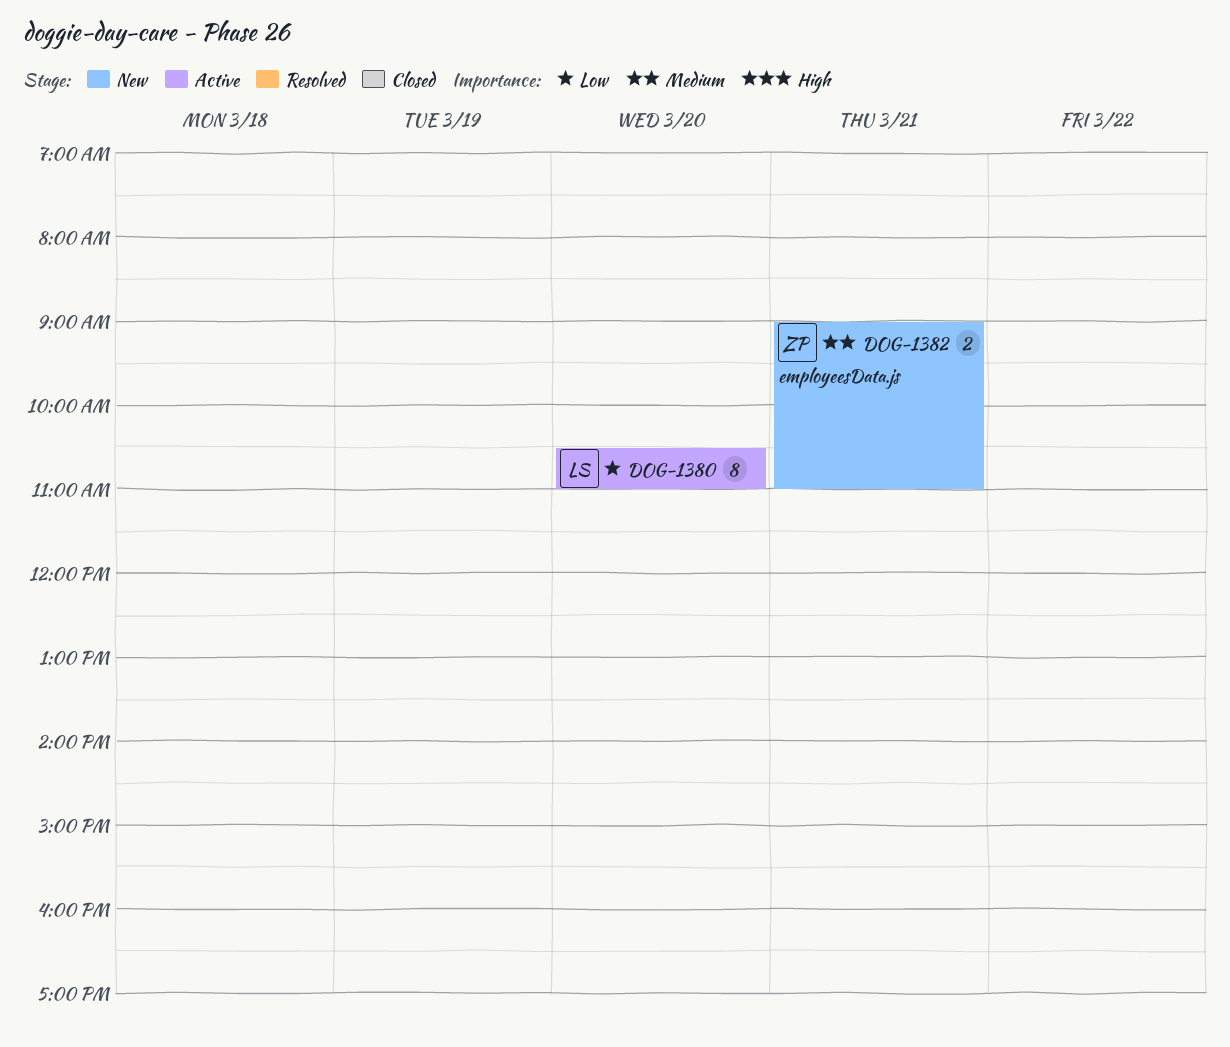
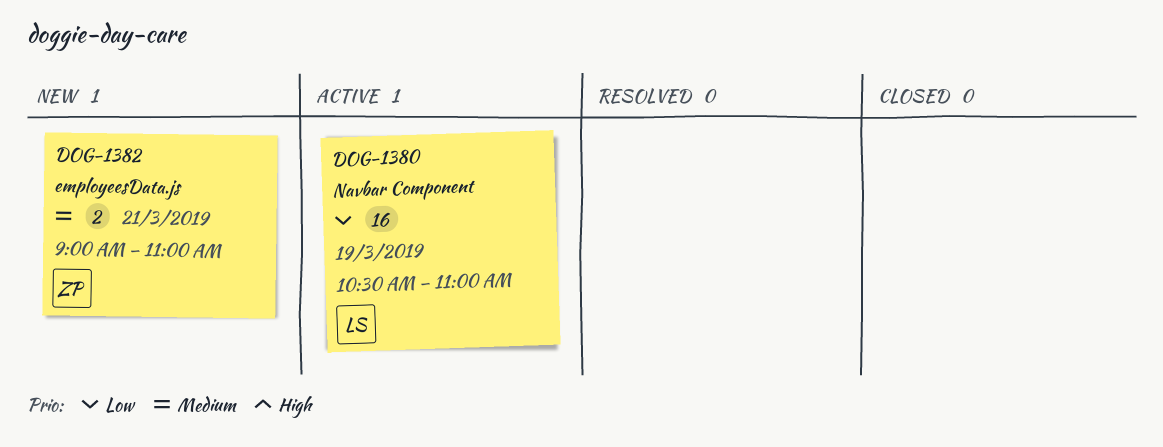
DOG-1380, estimate: 8 -> 16
DOG-1380, day: Mar 20 -> Mar 19

